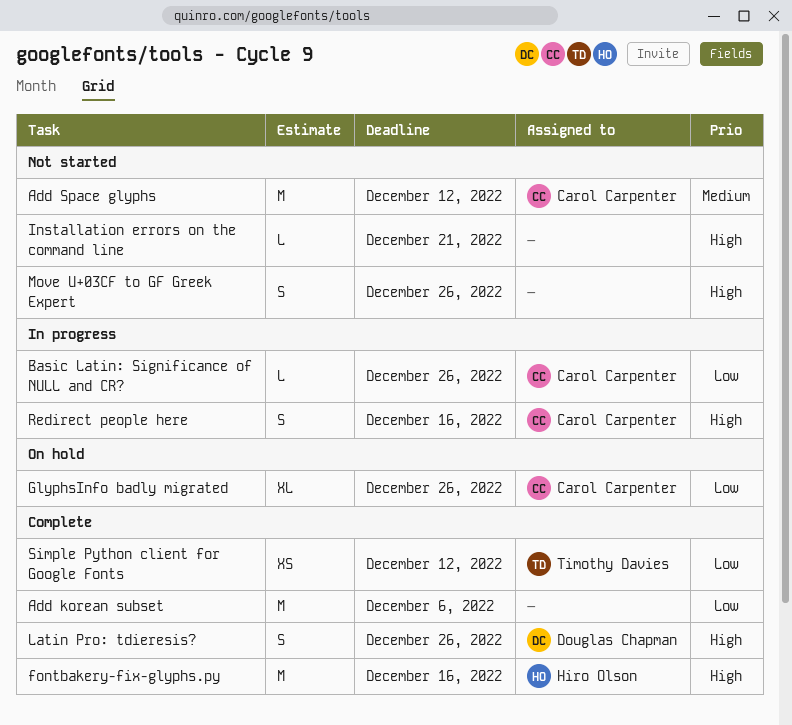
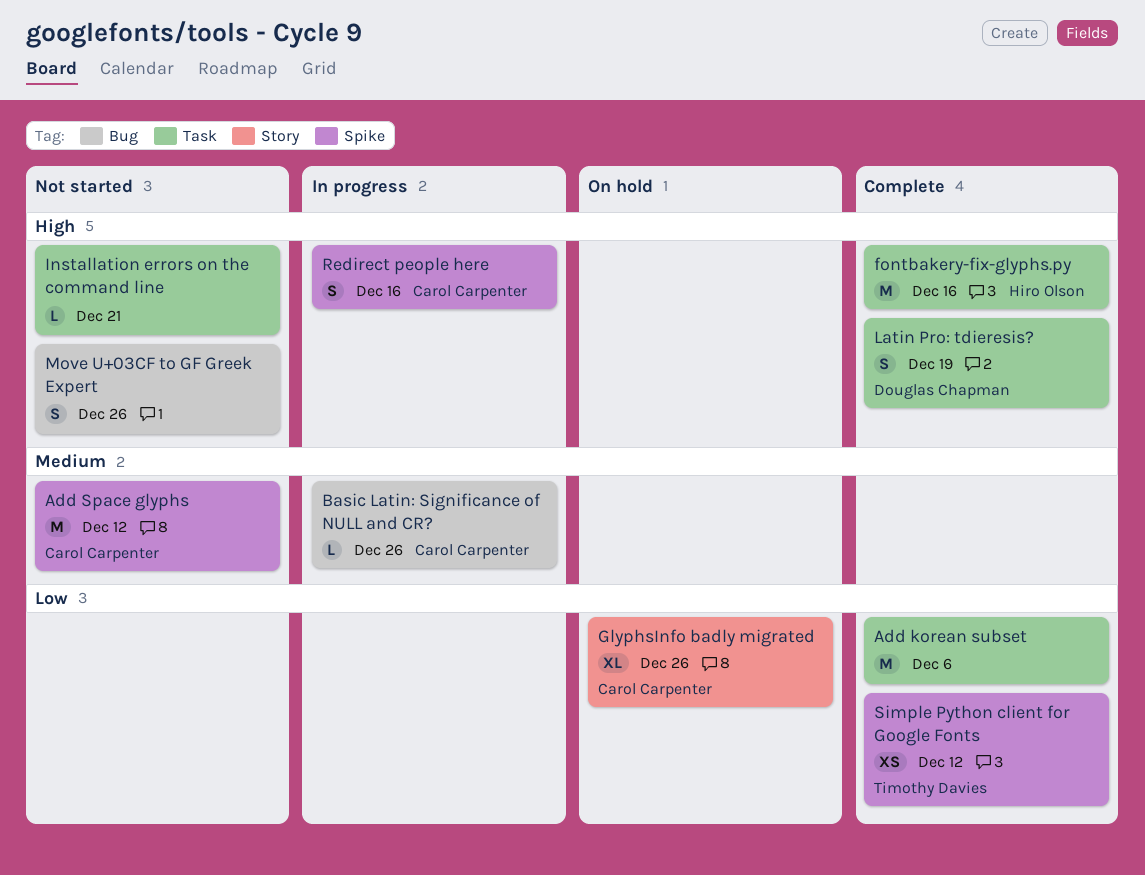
Basic Latin: Significance of NULL and CR?, priority: Low -> Medium
Latin Pro: tdieresis?, due: Dec 26 -> Dec 19

